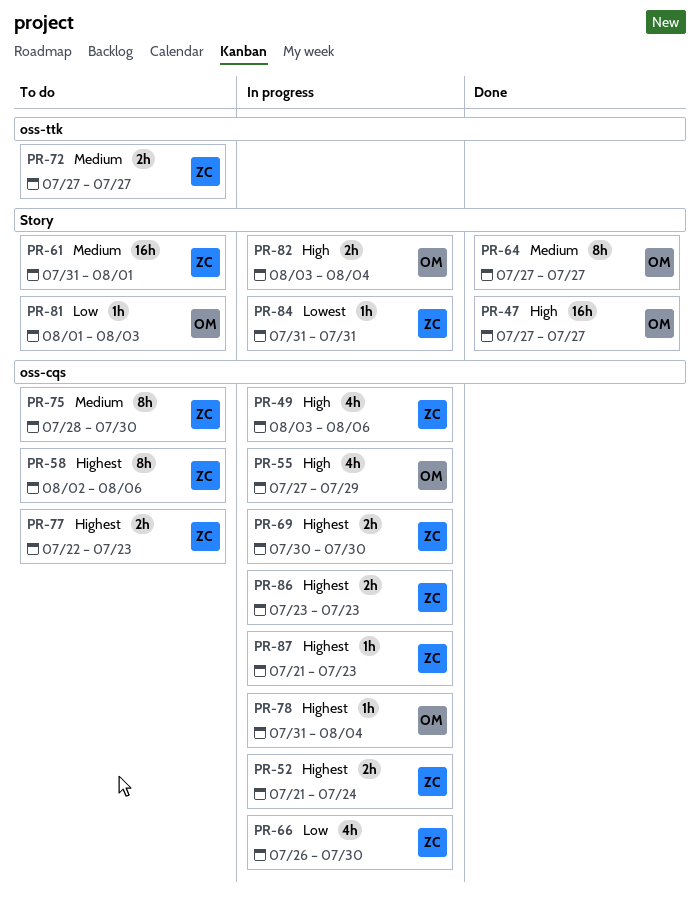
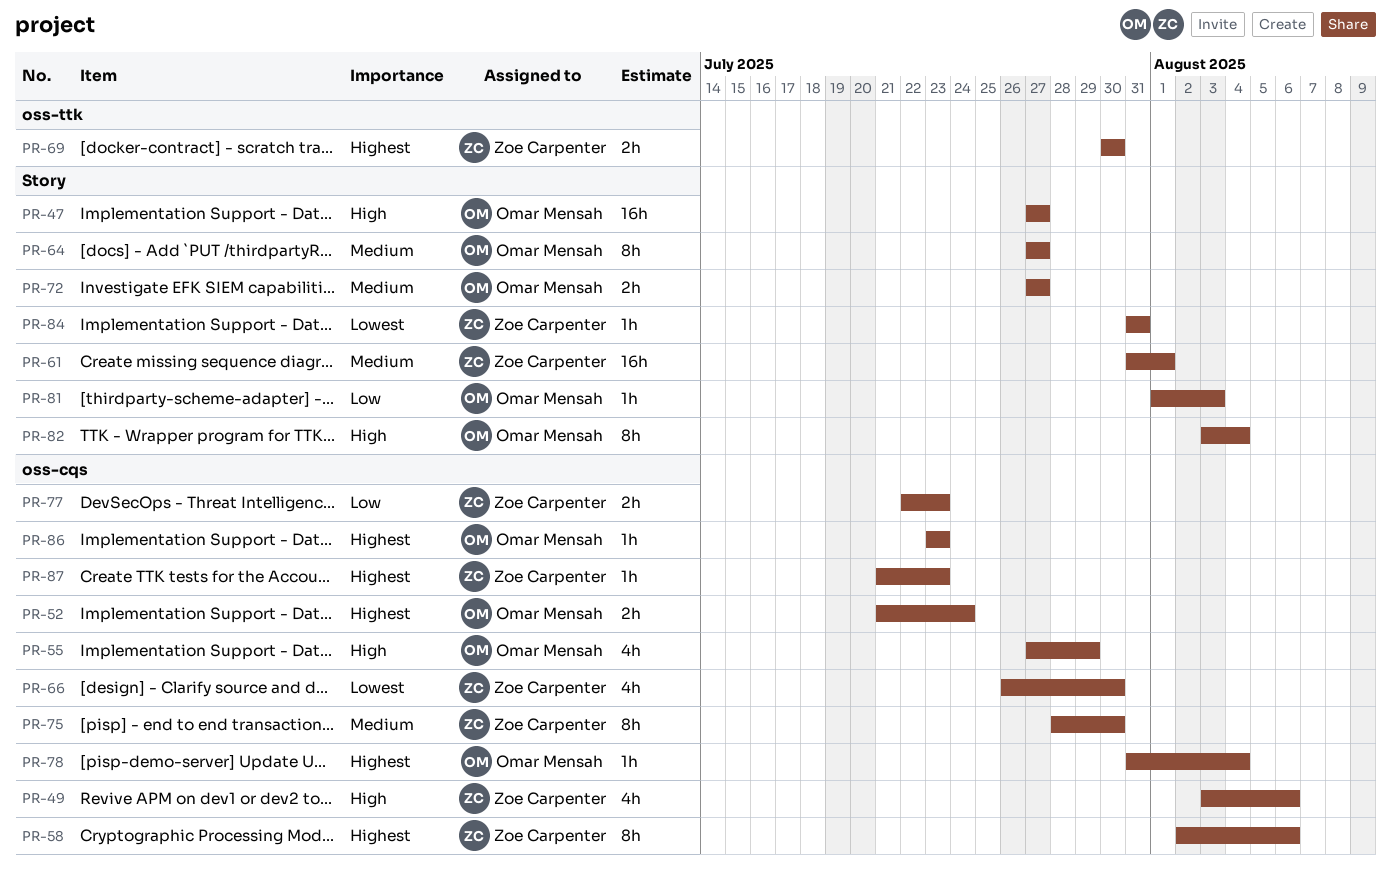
PR-52, owner: Zoe Carpenter -> Omar Mensah
PR-66, priority: Low -> Lowest
PR-69, label: oss-cqs -> oss-ttk
PR-72, owner: Zoe Carpenter -> Omar Mensah
PR-72, label: oss-ttk -> Story
PR-77, priority: Highest -> Low
PR-82, estimate: 2h -> 8h
PR-86, owner: Zoe Carpenter -> Omar Mensah
PR-86, estimate: 2h -> 1h

